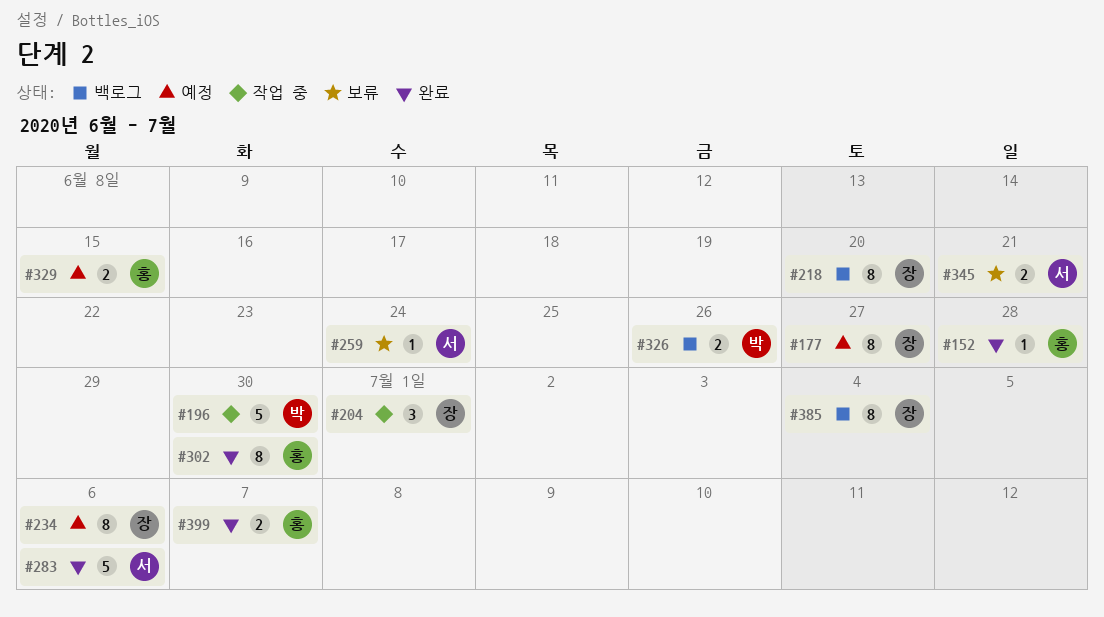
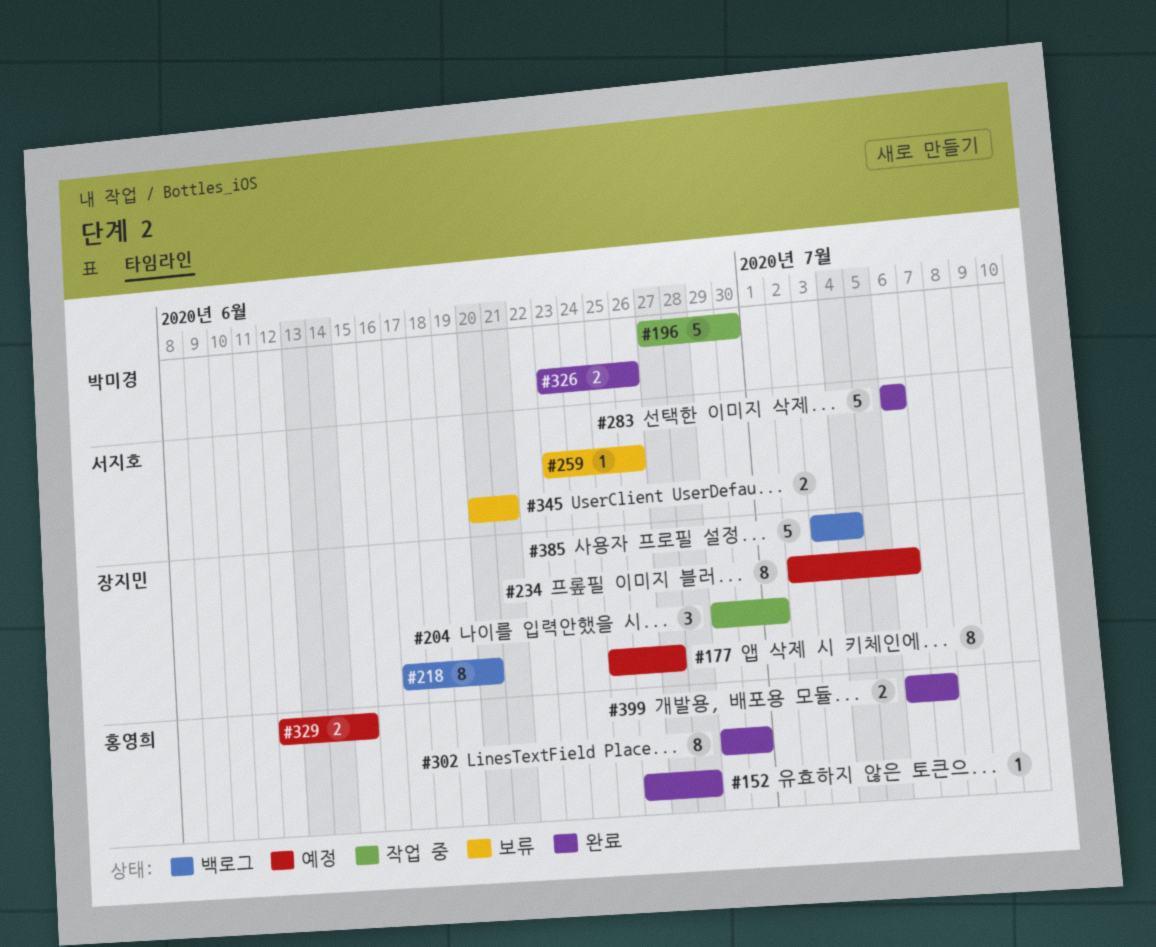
#259, due: Jun 24 -> Jun 26
#326, status: 백로그 -> 완료
#385, estimate: 8 -> 5

